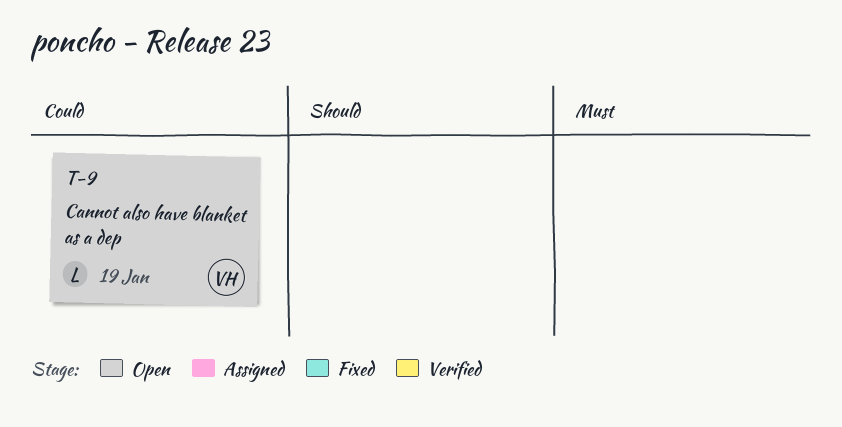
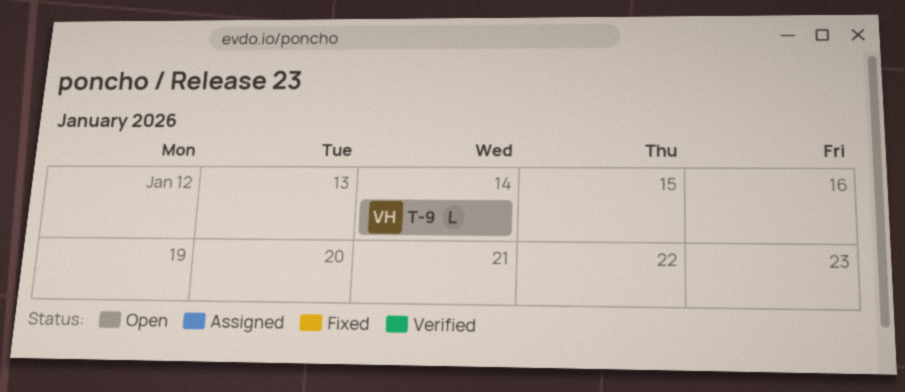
T-9, due: Jan 19 -> Jan 14

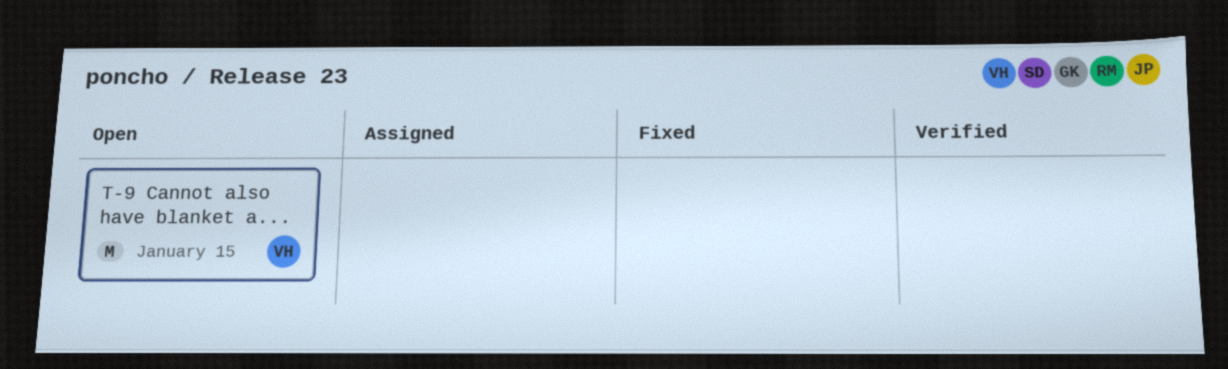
T-9, estimate: L -> M
T-9, due: Jan 14 -> Jan 15

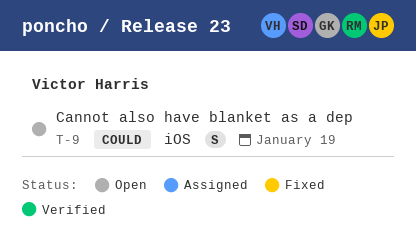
T-9, estimate: M -> S
T-9, due: Jan 15 -> Jan 19

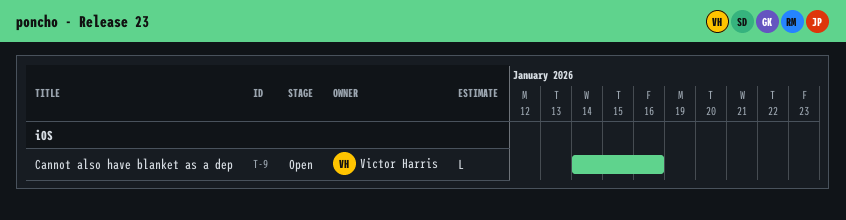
T-9, estimate: S -> L
T-9, due: Jan 19 -> Jan 16

